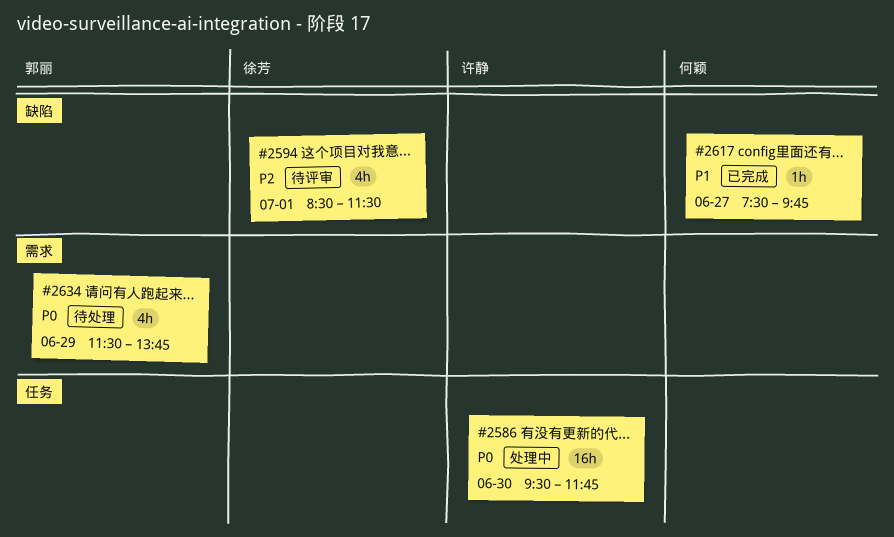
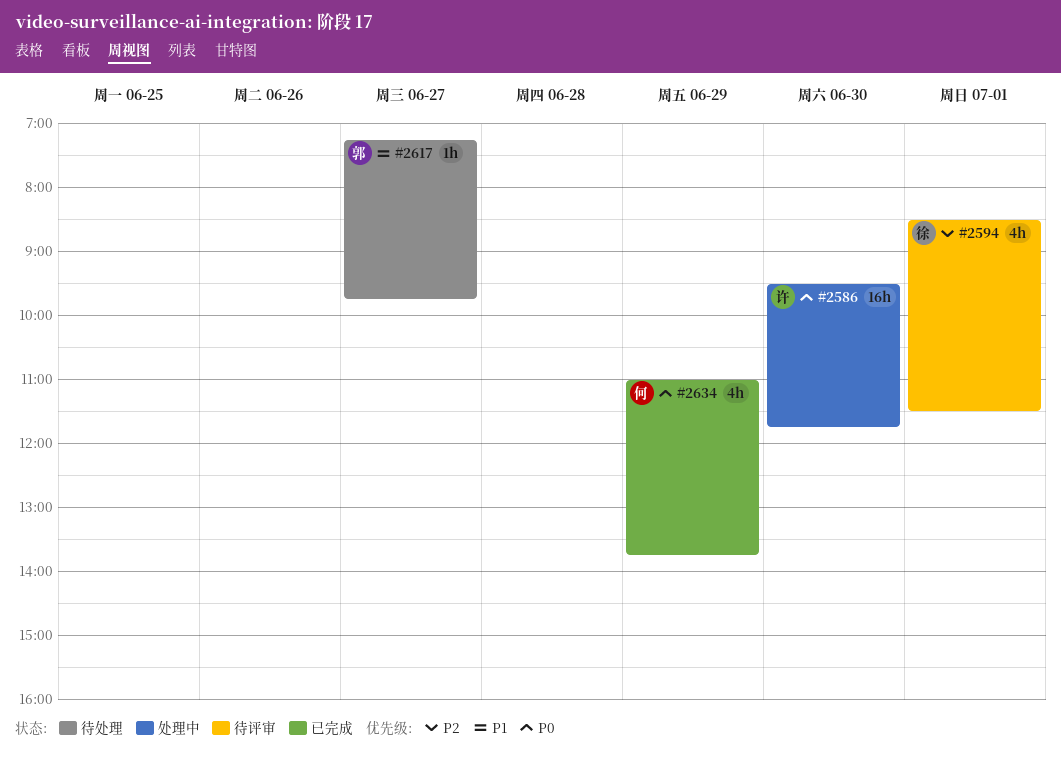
#2617, status: 已完成 -> 待处理
#2617, owner: 何颖 -> 郭丽
#2617, begins: 07:30 -> 07:15
#2634, status: 待处理 -> 已完成
#2634, owner: 郭丽 -> 何颖
#2634, begins: 11:30 -> 11:00

